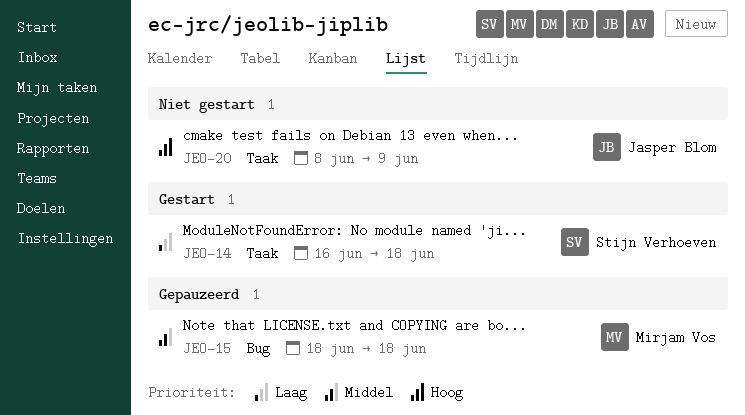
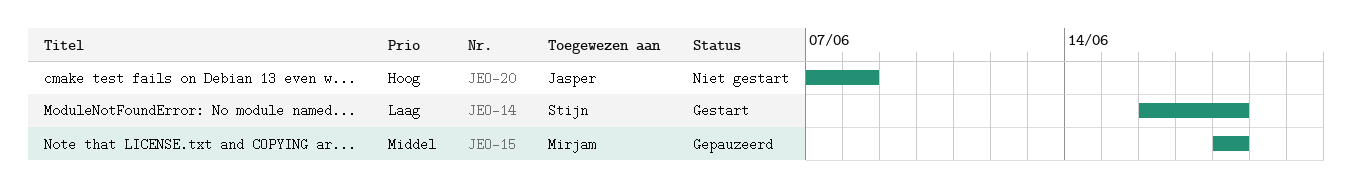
JEO-20, start: Jun 8 -> Jun 7
JEO-20, due: Jun 9 -> Jun 8

